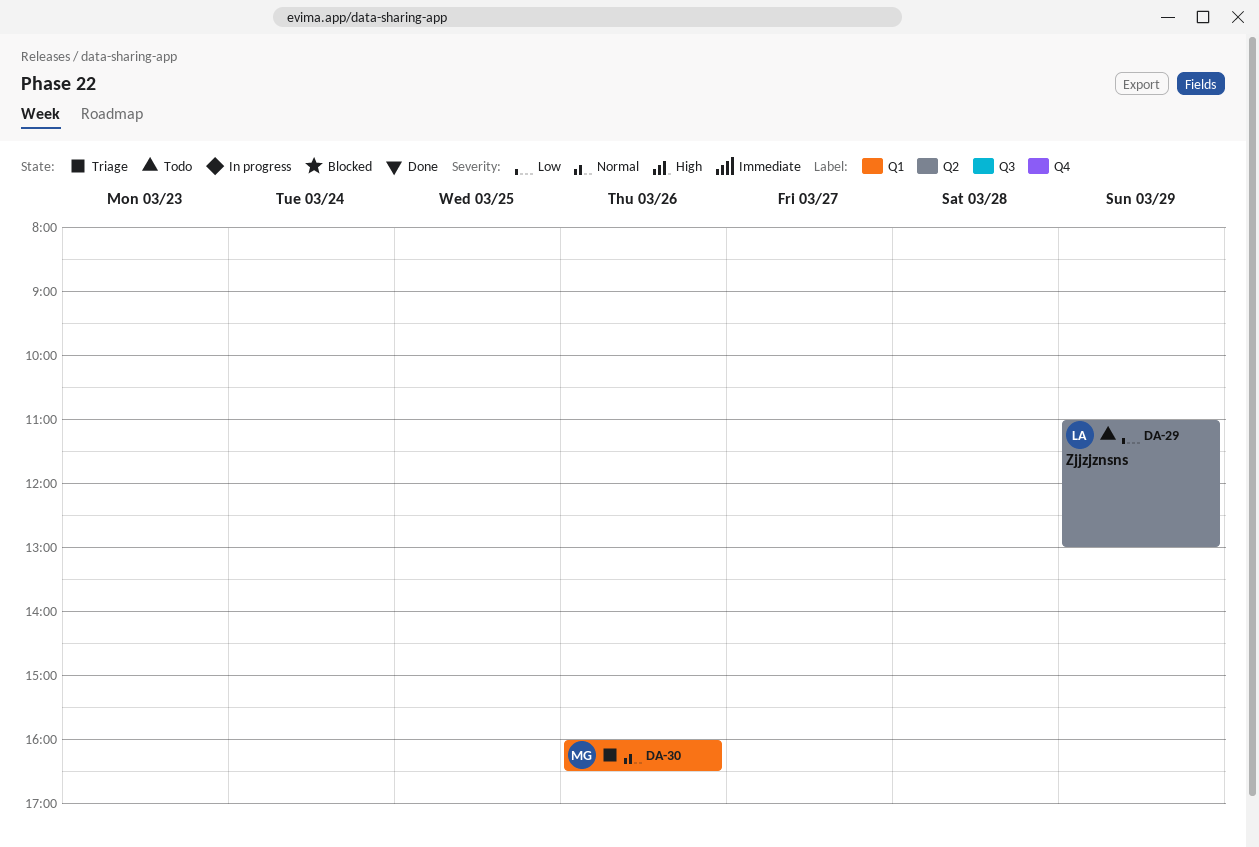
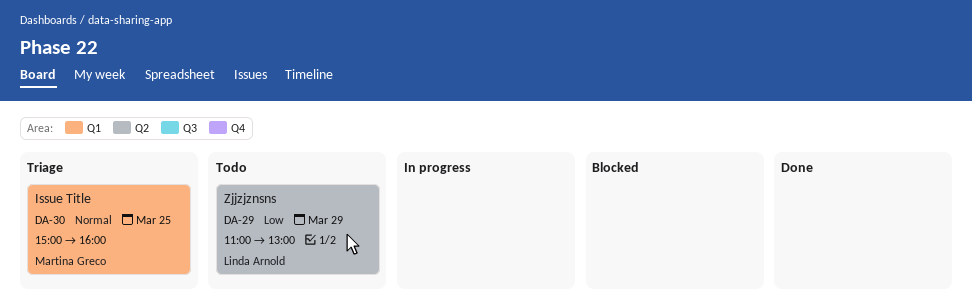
DA-30, day: Mar 26 -> Mar 25
DA-30, begins: 16:00 -> 15:00
DA-30, ends: 16:30 -> 16:00

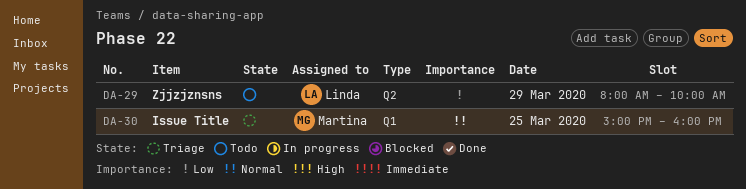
DA-29, begins: 11:00 -> 08:00
DA-29, ends: 13:00 -> 10:00

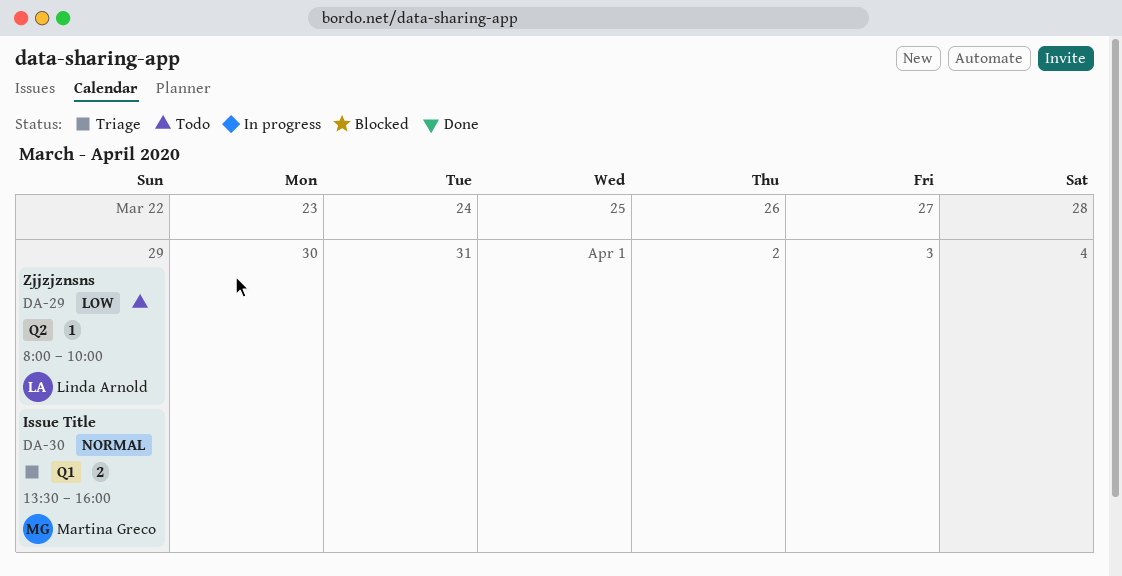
DA-30, day: Mar 25 -> Mar 29
DA-30, begins: 15:00 -> 13:30

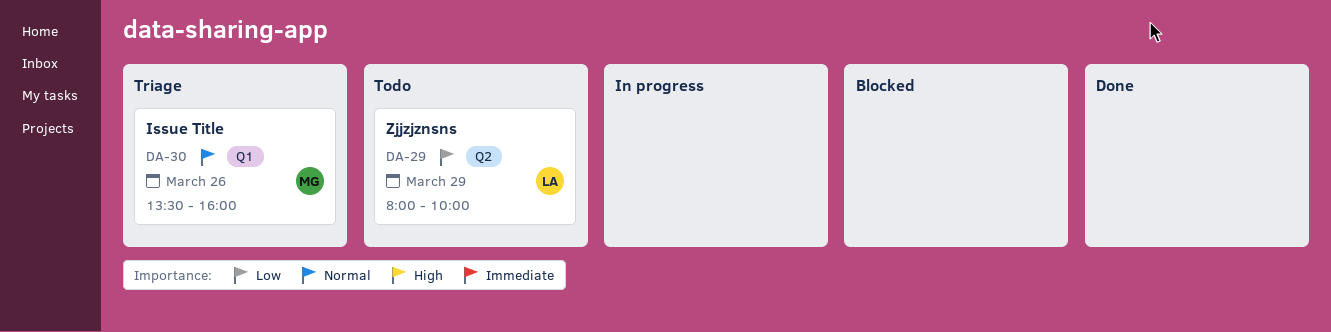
DA-30, day: Mar 29 -> Mar 26

